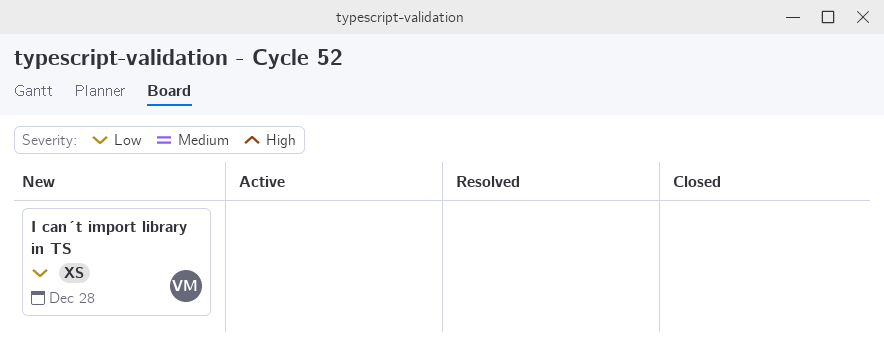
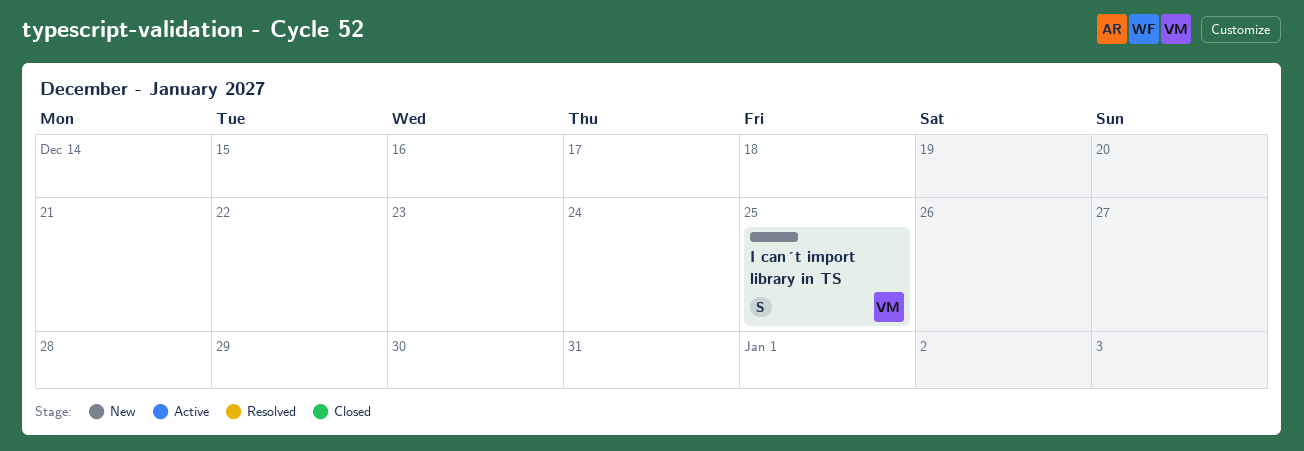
I can´t import library in TS, estimate: XS -> S
I can´t import library in TS, due: Dec 28 -> Dec 25

